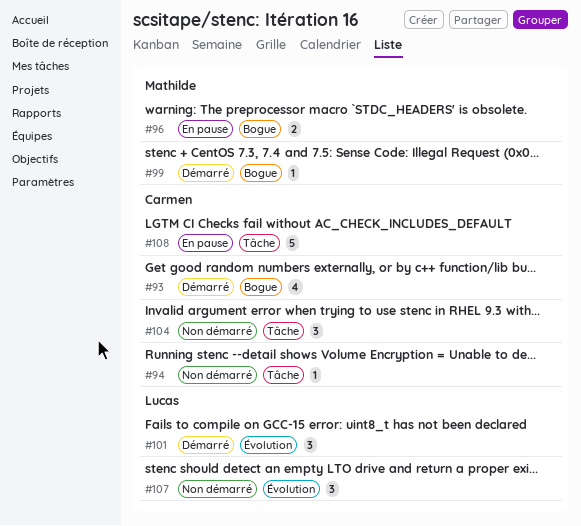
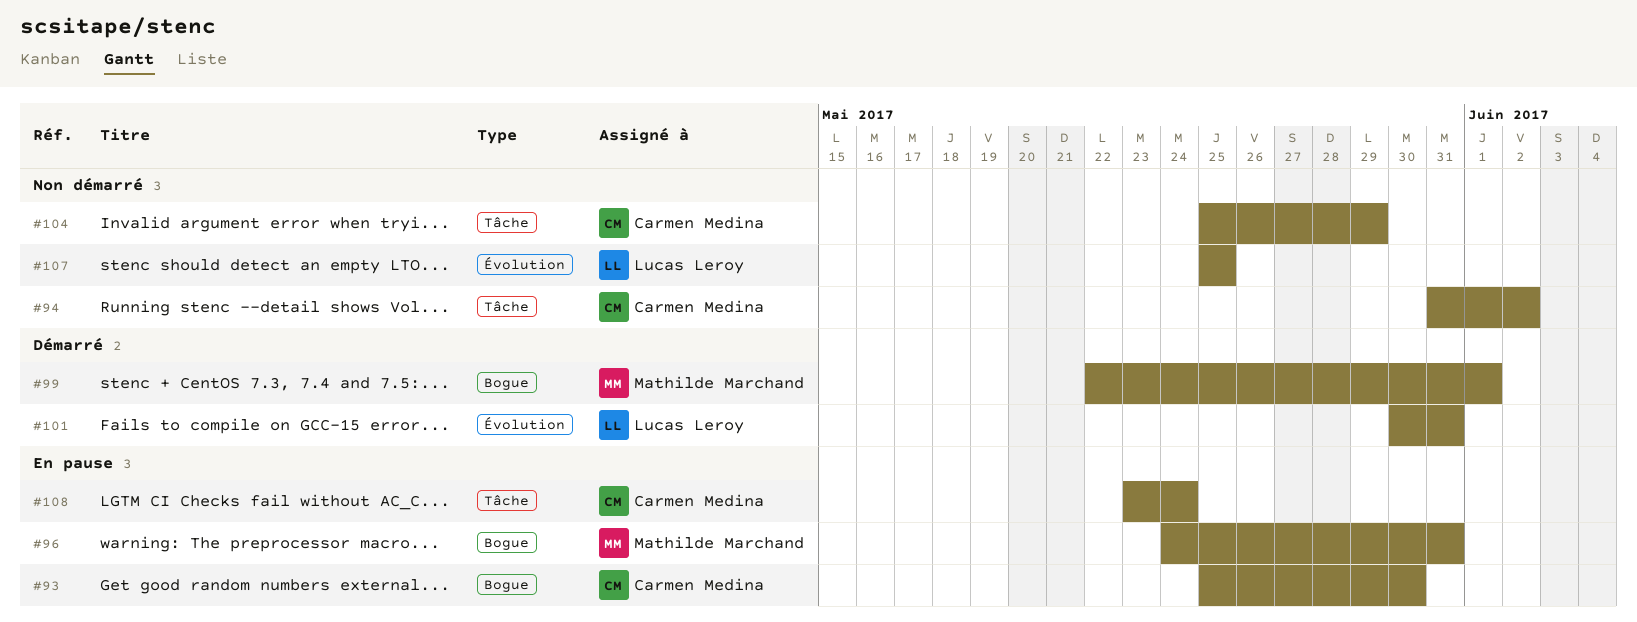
#93, status: Démarré -> En pause

